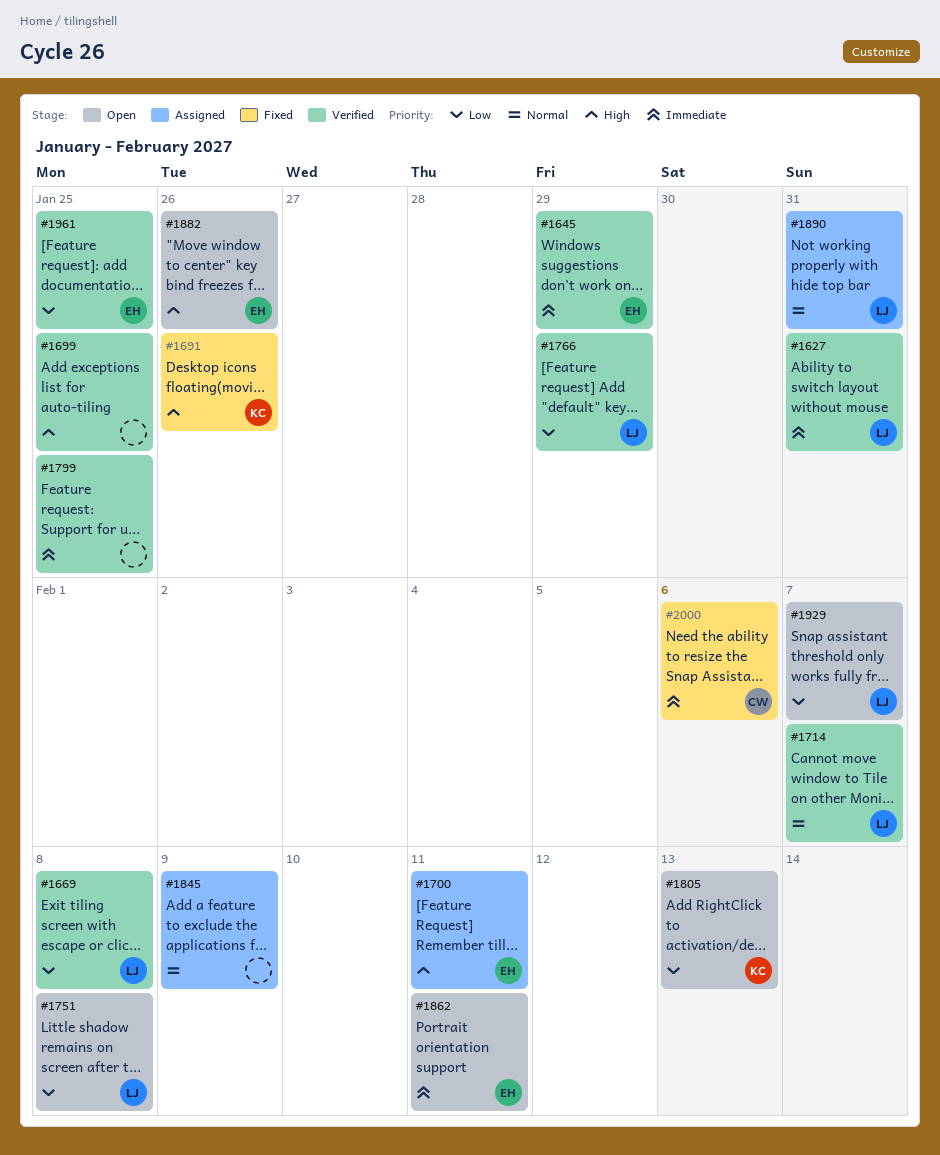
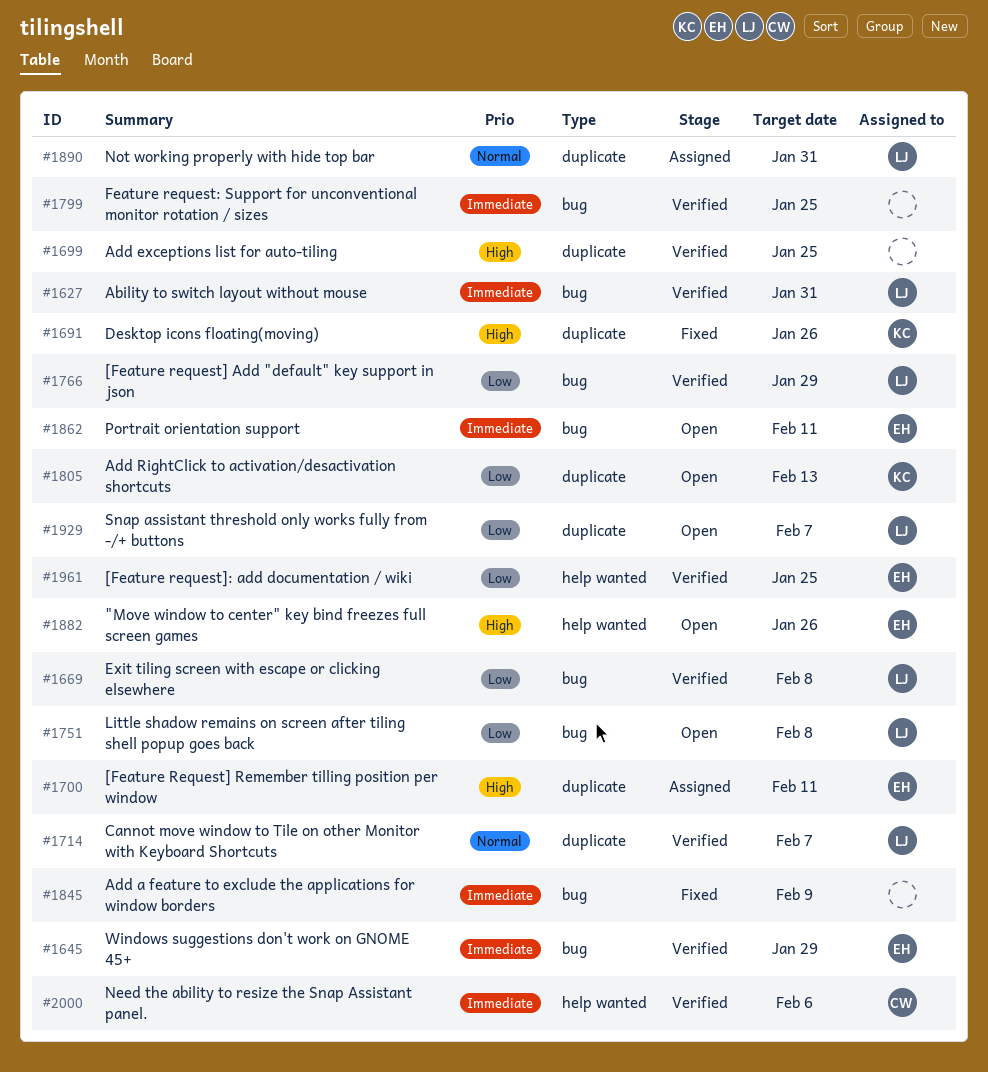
#1845, status: Assigned -> Fixed
#1845, priority: Normal -> Immediate
#2000, status: Fixed -> Verified

